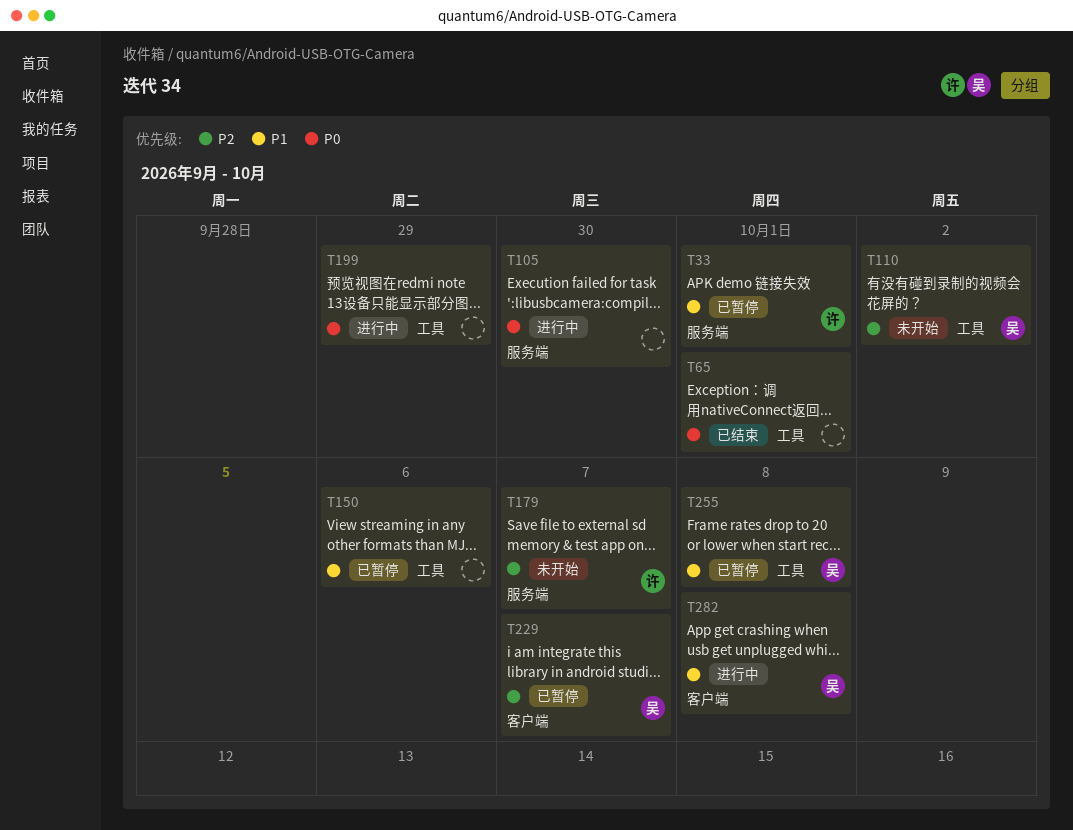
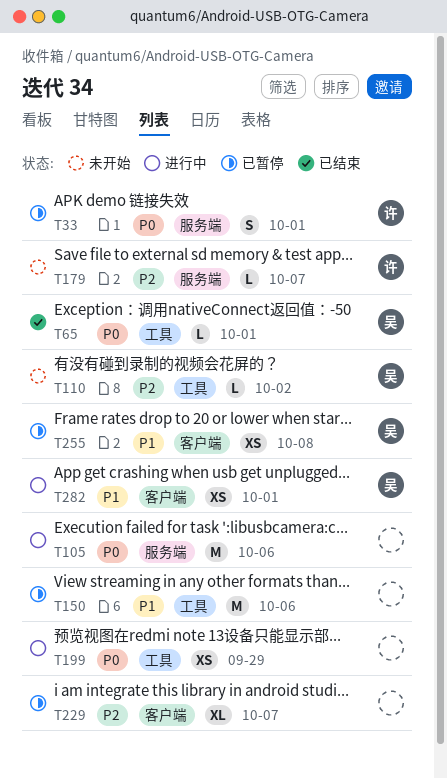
T33, priority: P1 -> P0
T65, owner: none -> 吴
T105, due: Sep 30 -> Oct 6
T229, owner: 吴 -> none
T255, label: 工具 -> 客户端
T282, due: Oct 8 -> Oct 1

